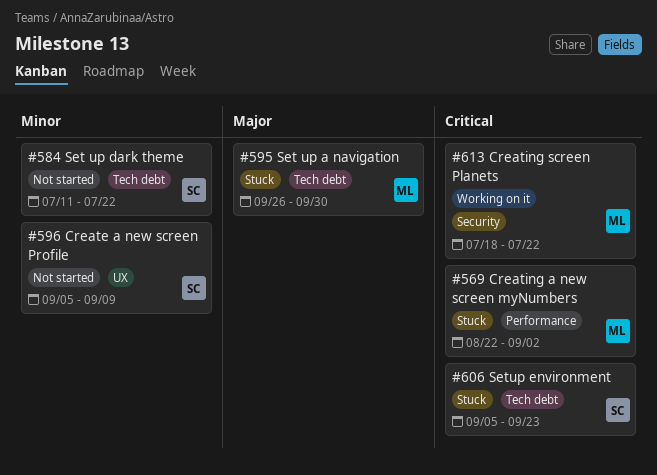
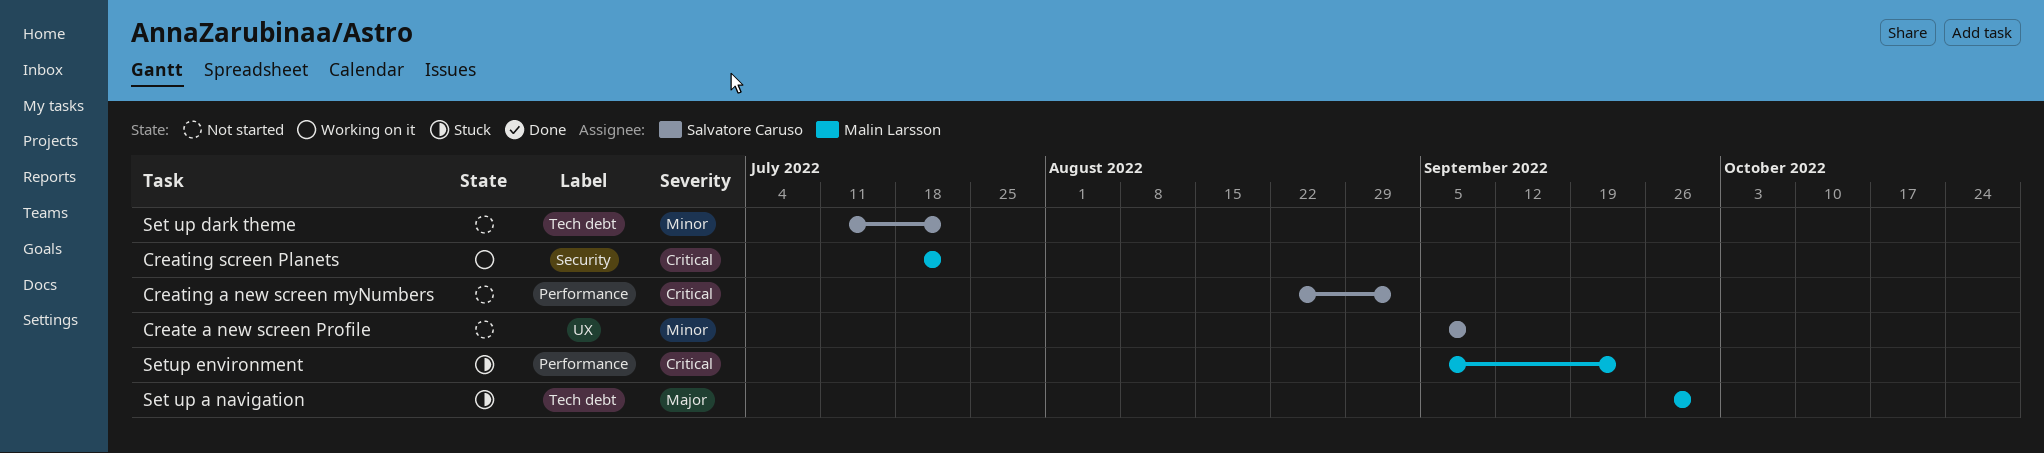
Creating a new screen myNumbers, status: Stuck -> Not started
Creating a new screen myNumbers, owner: Malin Larsson -> Salvatore Caruso
Setup environment, owner: Salvatore Caruso -> Malin Larsson
Setup environment, label: Tech debt -> Performance

